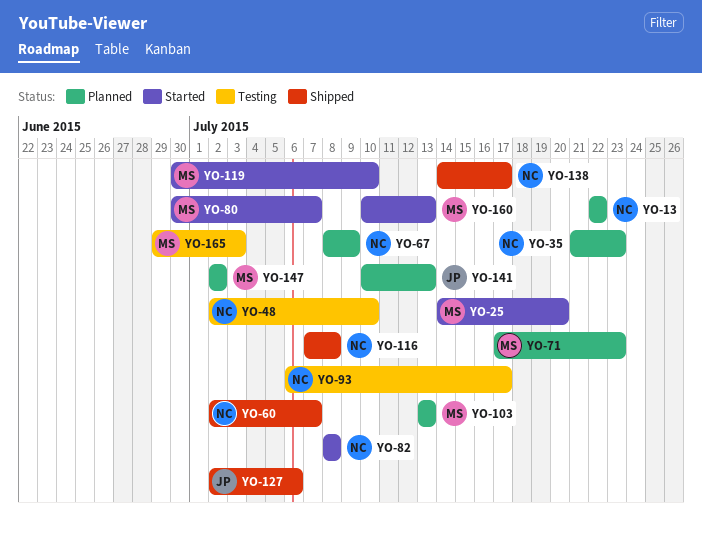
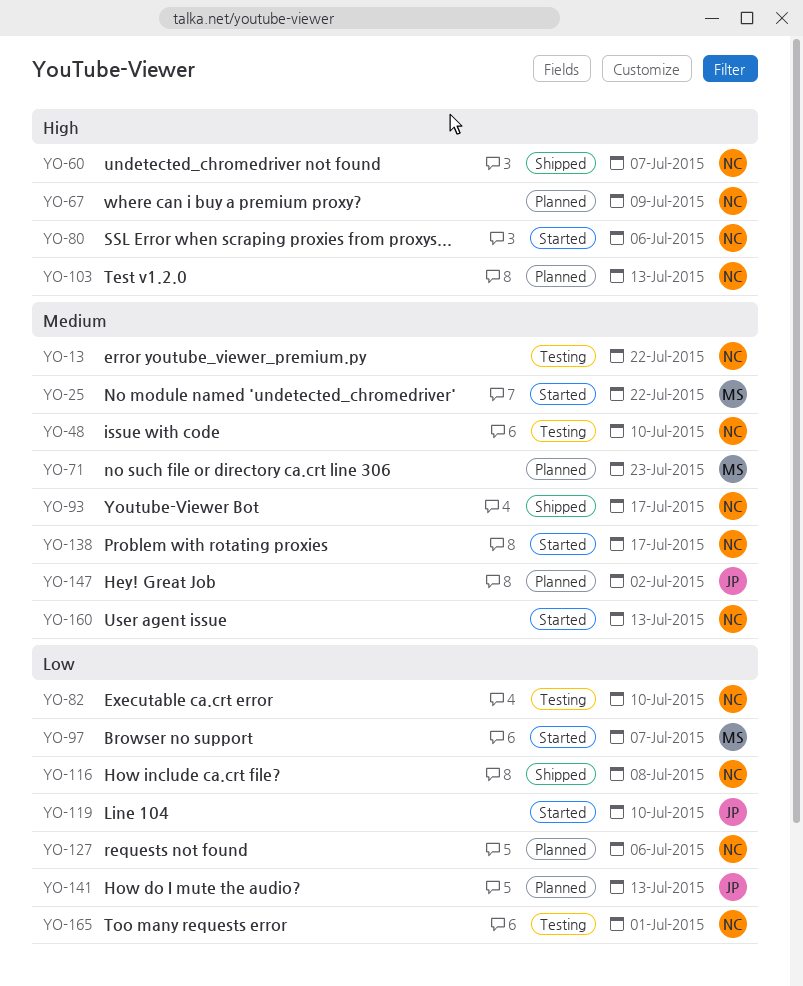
YO-13, status: Planned -> Testing
YO-25, due: Jul 20 -> Jul 22
YO-35: present -> none
YO-80, owner: MS -> NC
YO-80, due: Jul 7 -> Jul 6
YO-82, status: Started -> Testing
YO-82, due: Jul 8 -> Jul 10
YO-93, status: Testing -> Shipped
YO-97: none -> present
YO-103, owner: MS -> NC
YO-119, owner: MS -> JP
YO-127, status: Shipped -> Planned
YO-127, owner: JP -> NC
YO-138, status: Shipped -> Started
YO-147, owner: MS -> JP
YO-160, owner: MS -> NC
YO-165, owner: MS -> NC
YO-165, due: Jul 3 -> Jul 1

